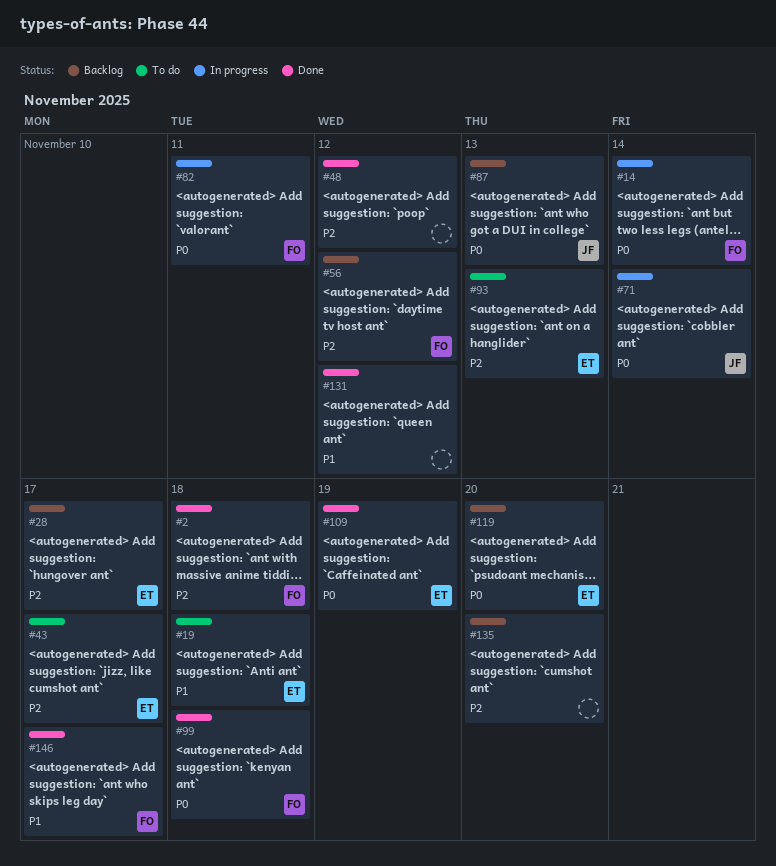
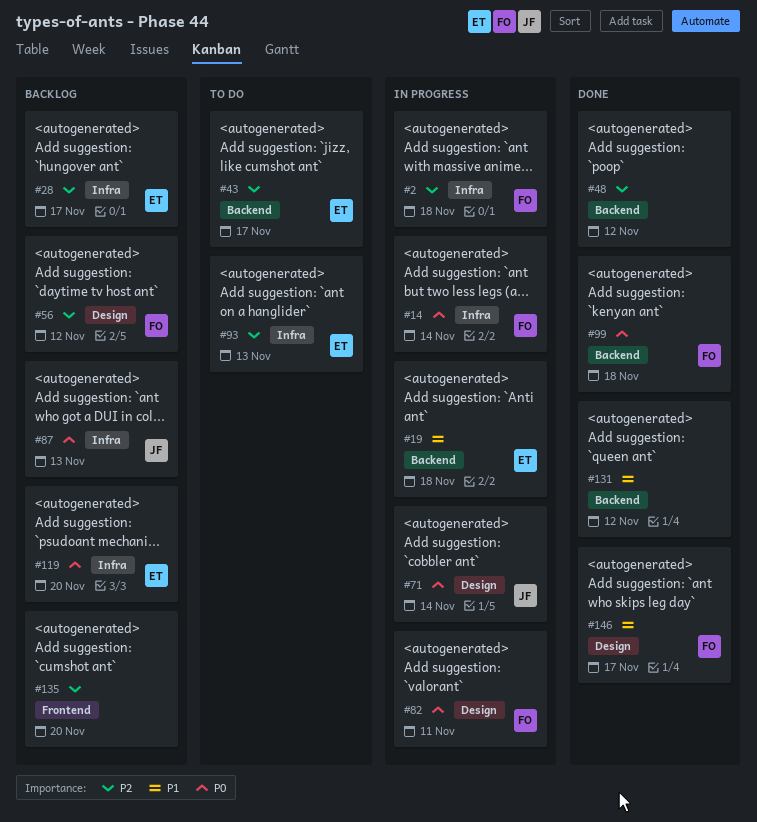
#2, status: Done -> In progress
#19, status: To do -> In progress
#109: present -> none

